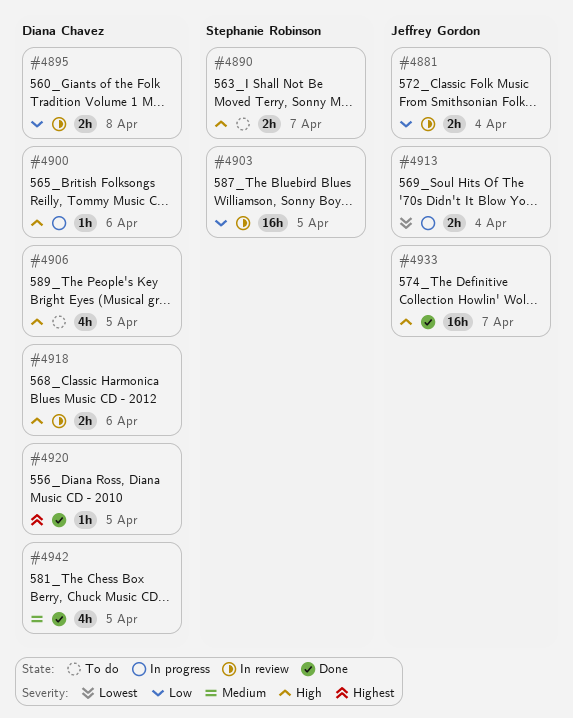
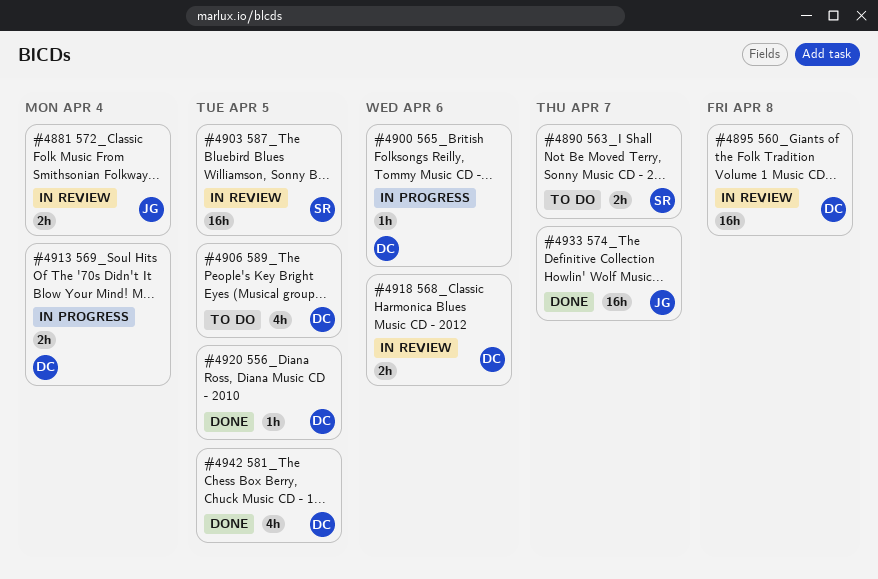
#4895, estimate: 2h -> 16h
#4913, owner: Jeffrey Gordon -> Diana Chavez

